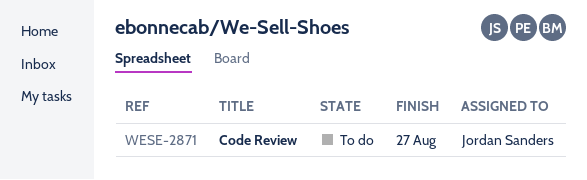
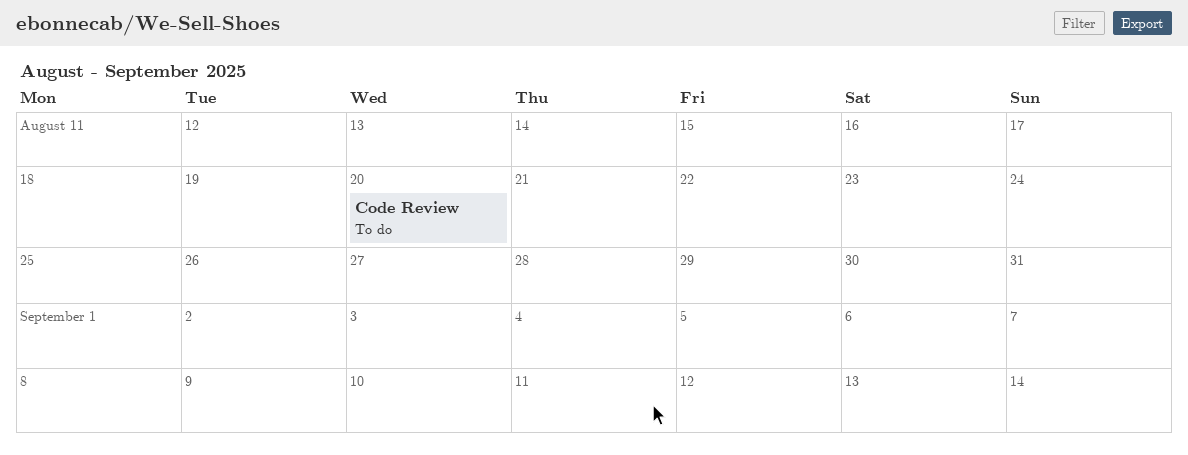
Code Review, due: Aug 27 -> Aug 20

